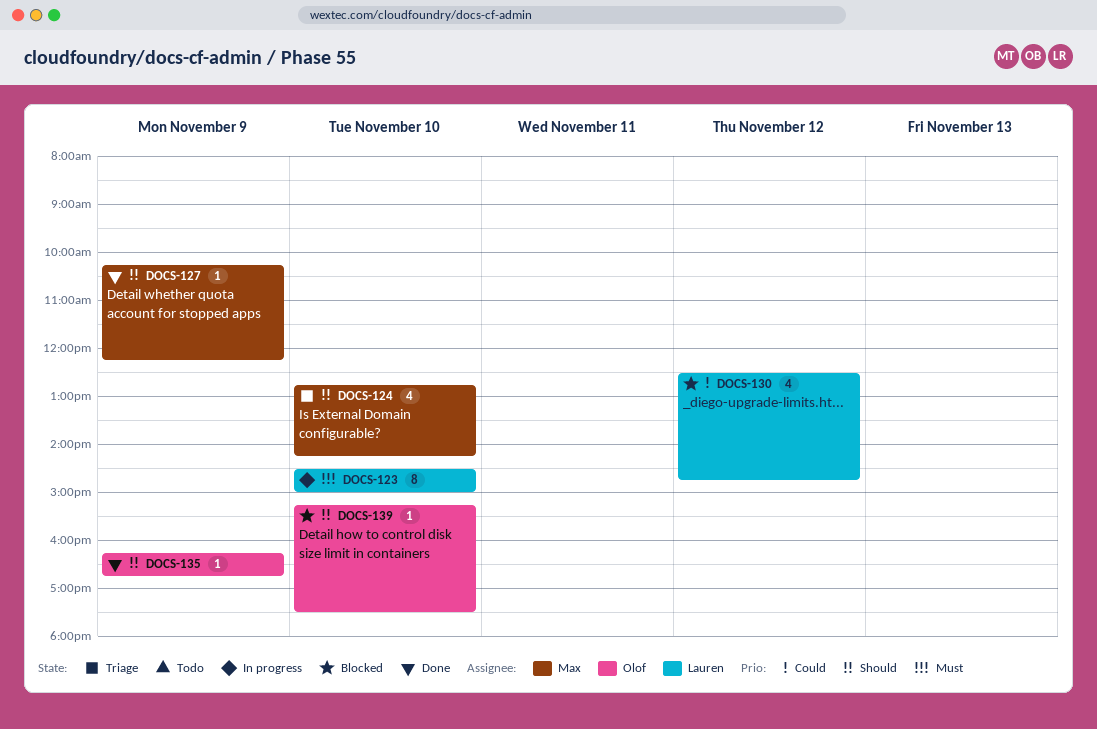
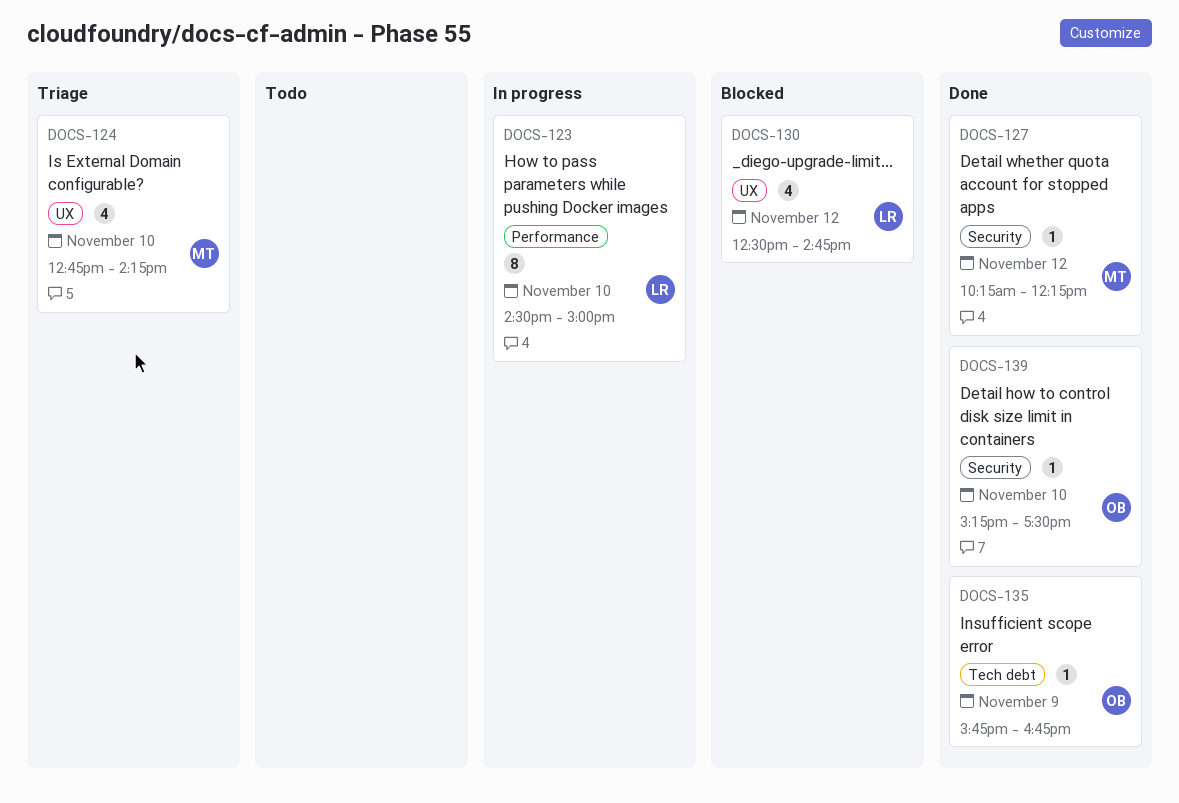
DOCS-127, day: Nov 9 -> Nov 12
DOCS-135, begins: 16:15 -> 15:45
DOCS-139, status: Blocked -> Done

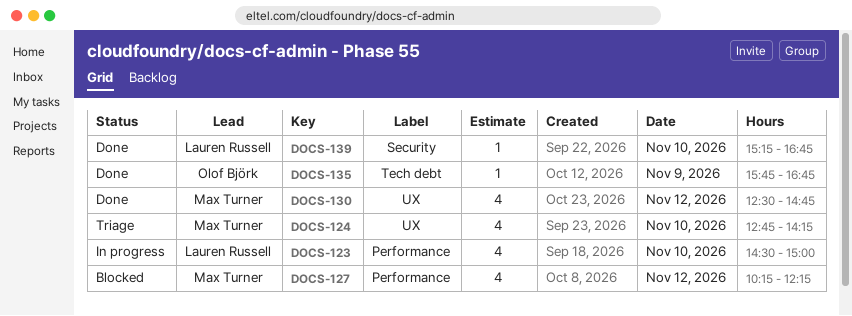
DOCS-123, estimate: 8 -> 4
DOCS-127, status: Done -> Blocked
DOCS-127, label: Security -> Performance
DOCS-127, estimate: 1 -> 4
DOCS-130, status: Blocked -> Done
DOCS-130, owner: Lauren Russell -> Max Turner
DOCS-139, owner: Olof Björk -> Lauren Russell
DOCS-139, ends: 17:30 -> 16:45

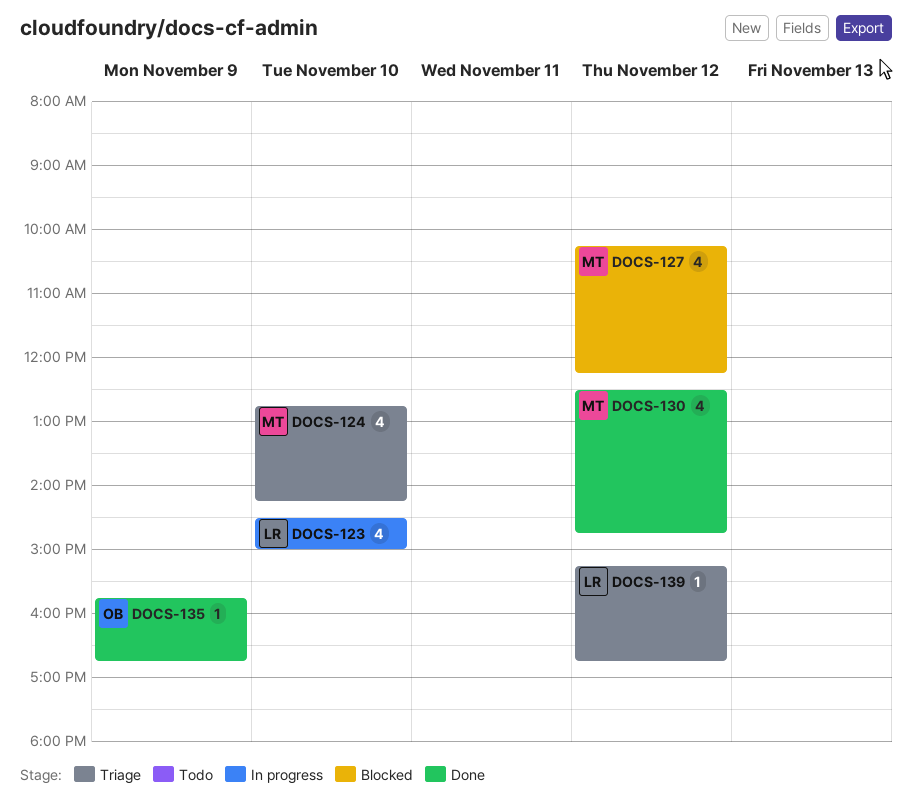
DOCS-139, status: Done -> Triage
DOCS-139, day: Nov 10 -> Nov 12

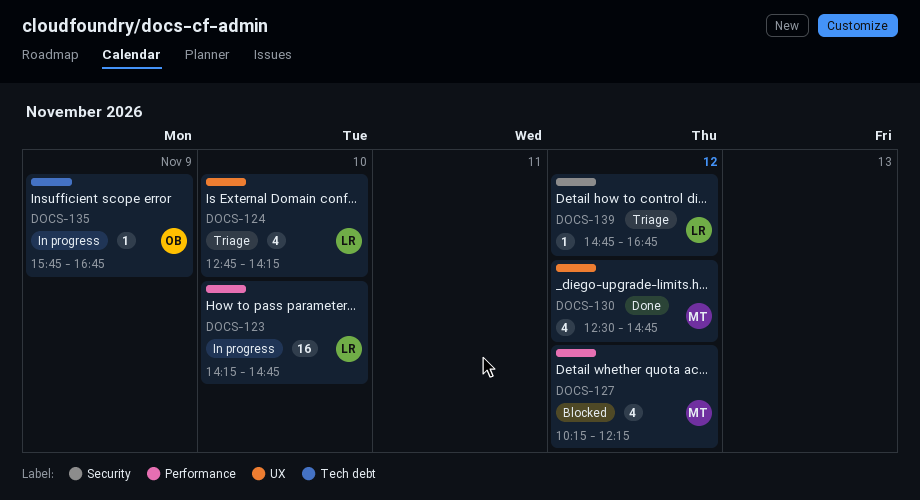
DOCS-123, estimate: 4 -> 16
DOCS-123, begins: 14:30 -> 14:15
DOCS-123, ends: 15:00 -> 14:45
DOCS-124, owner: MT -> LR
DOCS-135, status: Done -> In progress
DOCS-139, begins: 15:15 -> 14:45

